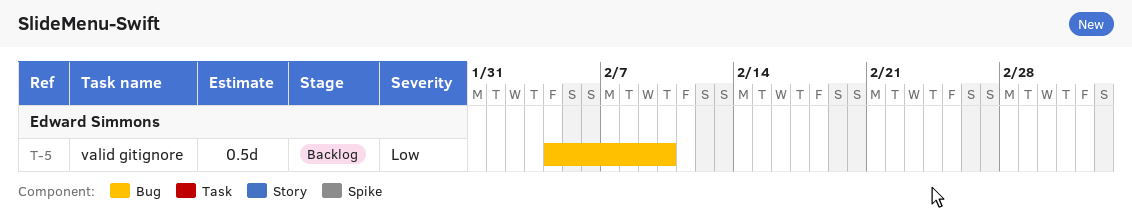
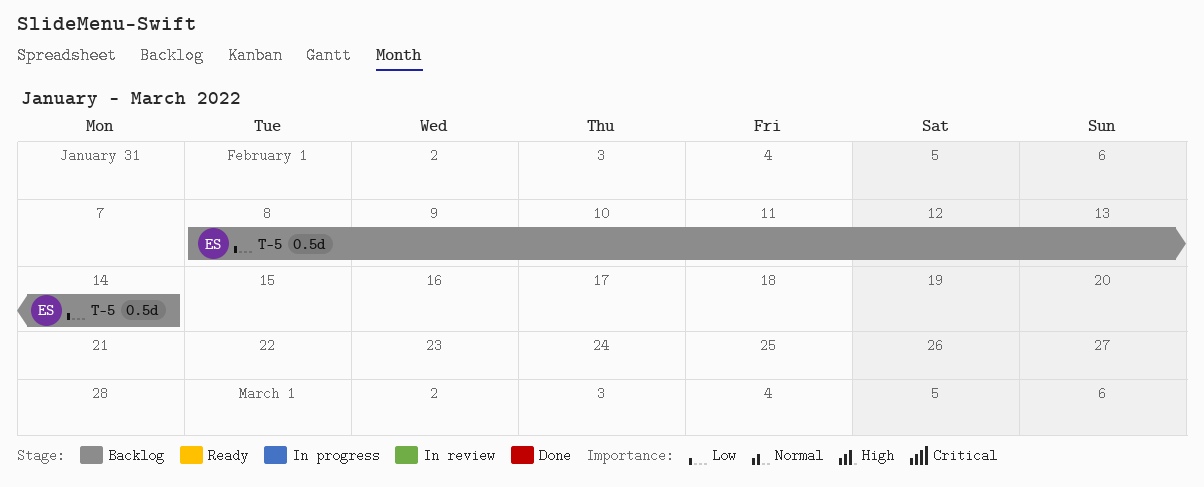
T-5, start: Feb 4 -> Feb 8
T-5, due: Feb 10 -> Feb 14

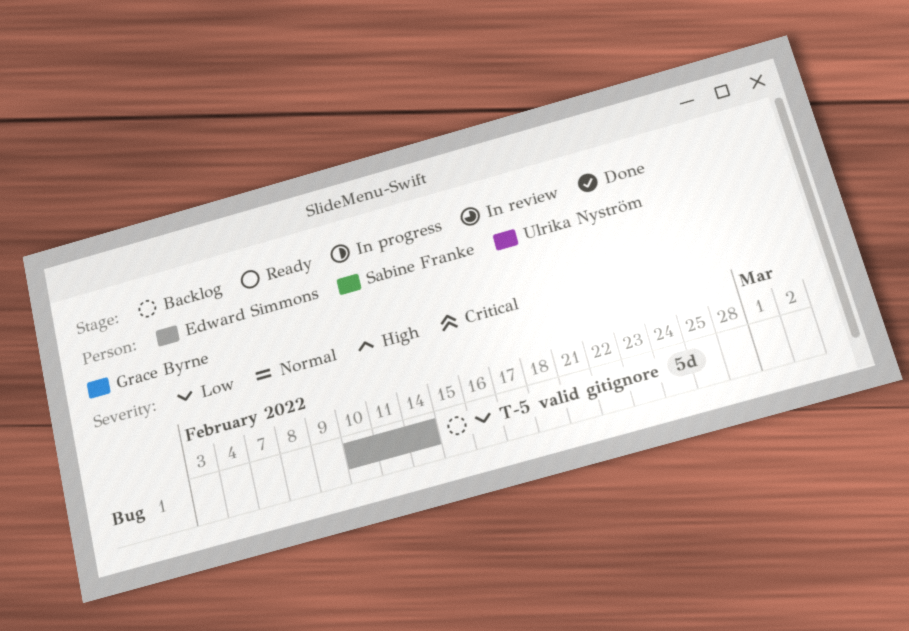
T-5, estimate: 0.5d -> 5d
T-5, start: Feb 8 -> Feb 10

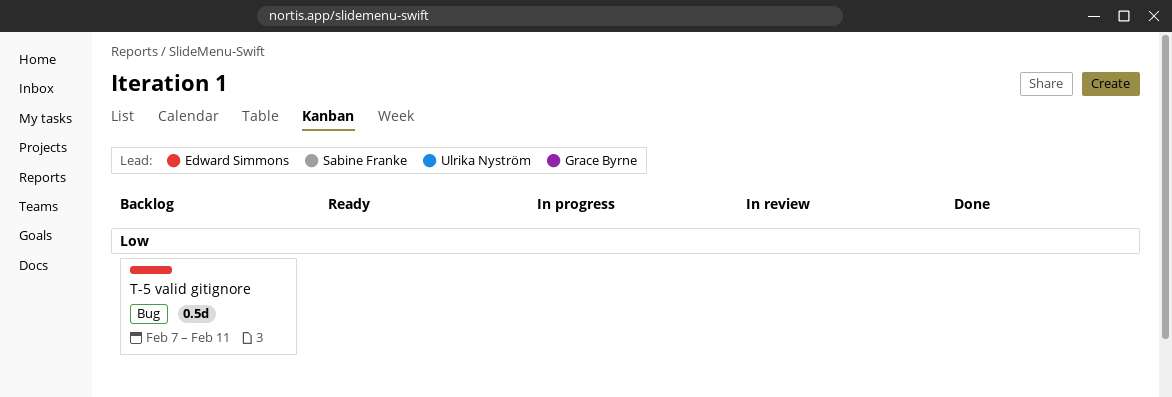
T-5, estimate: 5d -> 0.5d
T-5, start: Feb 10 -> Feb 7
T-5, due: Feb 14 -> Feb 11

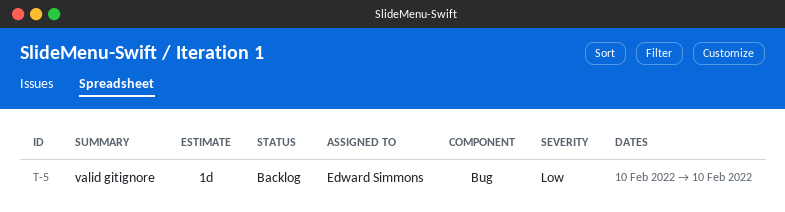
T-5, estimate: 0.5d -> 1d
T-5, start: Feb 7 -> Feb 10
T-5, due: Feb 11 -> Feb 10

